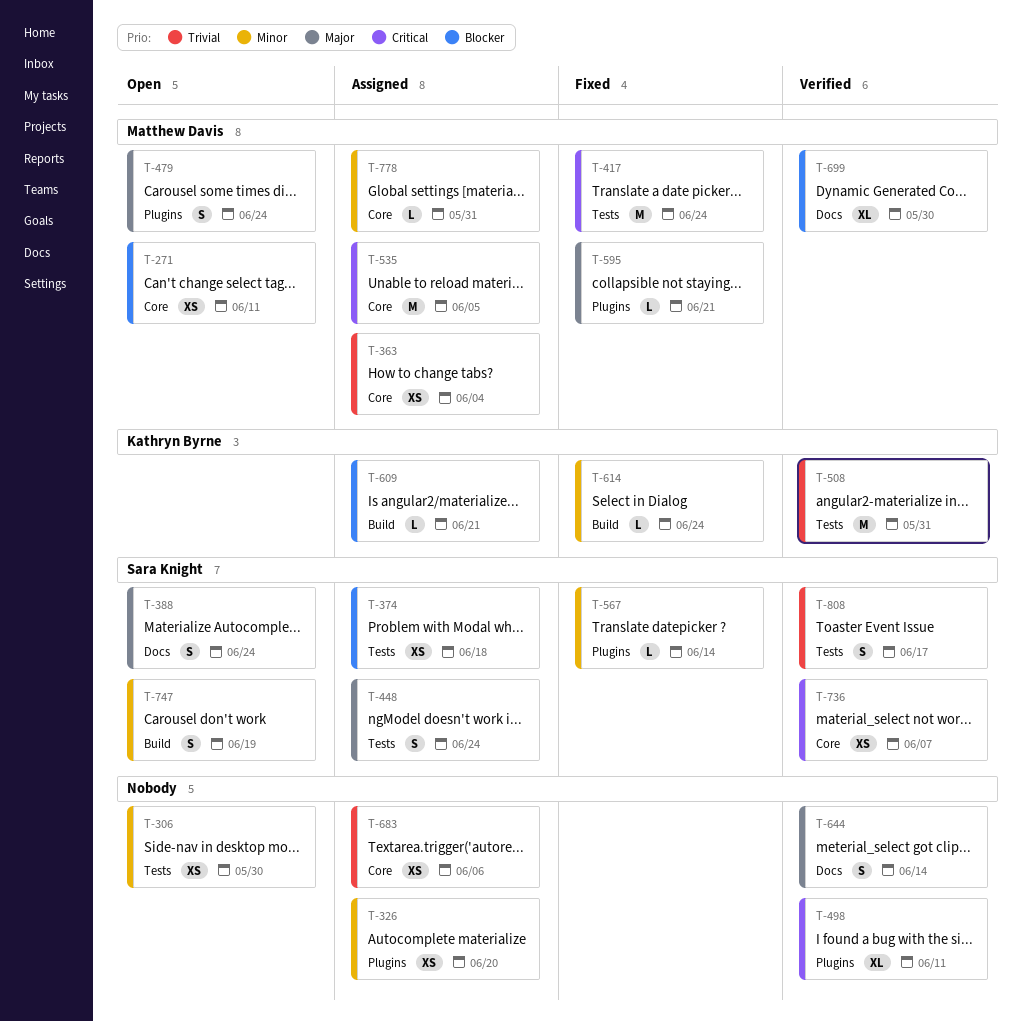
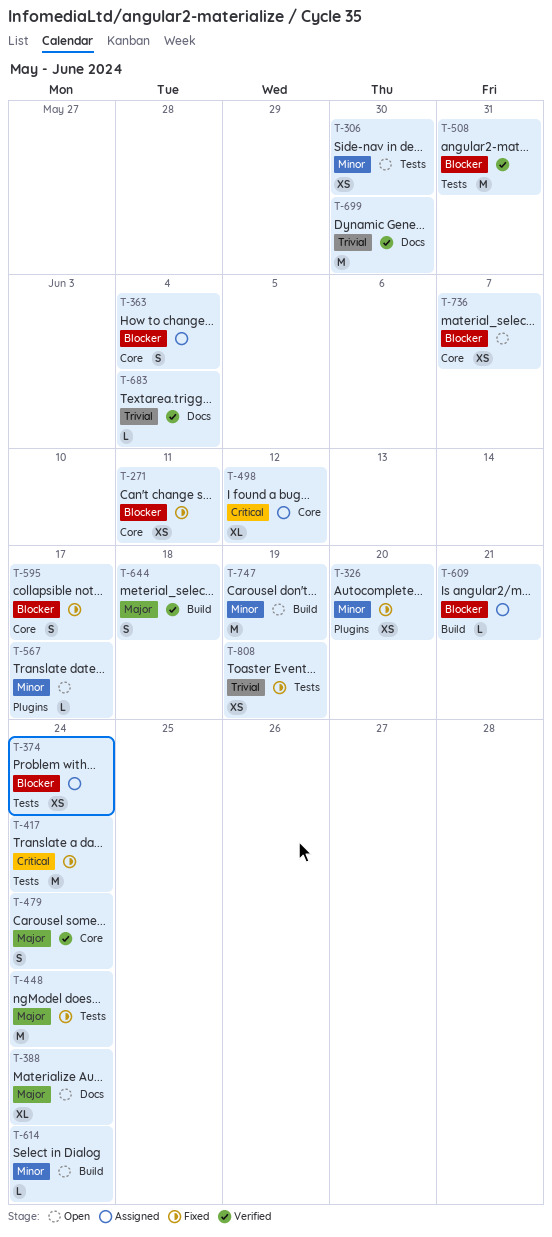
T-271, status: Open -> Fixed
T-326, status: Assigned -> Fixed
T-363, priority: Trivial -> Blocker
T-363, estimate: XS -> S
T-374, due: Jun 18 -> Jun 24
T-388, estimate: S -> XL
T-448, status: Assigned -> Fixed
T-448, estimate: S -> M
T-479, status: Open -> Verified
T-479, label: Plugins -> Core
T-498, status: Verified -> Assigned
T-498, label: Plugins -> Core
T-498, due: Jun 11 -> Jun 12
T-508, priority: Trivial -> Blocker
T-535: present -> none
T-567, status: Fixed -> Open
T-567, due: Jun 14 -> Jun 17
T-595, priority: Major -> Blocker
T-595, label: Plugins -> Core
T-595, estimate: L -> S
T-595, due: Jun 21 -> Jun 17
T-614, status: Fixed -> Open
T-644, label: Docs -> Build
T-644, due: Jun 14 -> Jun 18
T-683, status: Assigned -> Verified
T-683, label: Core -> Docs
T-683, estimate: XS -> L
T-683, due: Jun 6 -> Jun 4
T-699, priority: Blocker -> Trivial
T-699, estimate: XL -> M
T-736, status: Verified -> Open
T-736, priority: Critical -> Blocker
T-747, estimate: S -> M
T-778: present -> none
T-808, status: Verified -> Fixed
T-808, estimate: S -> XS
T-808, due: Jun 17 -> Jun 19

